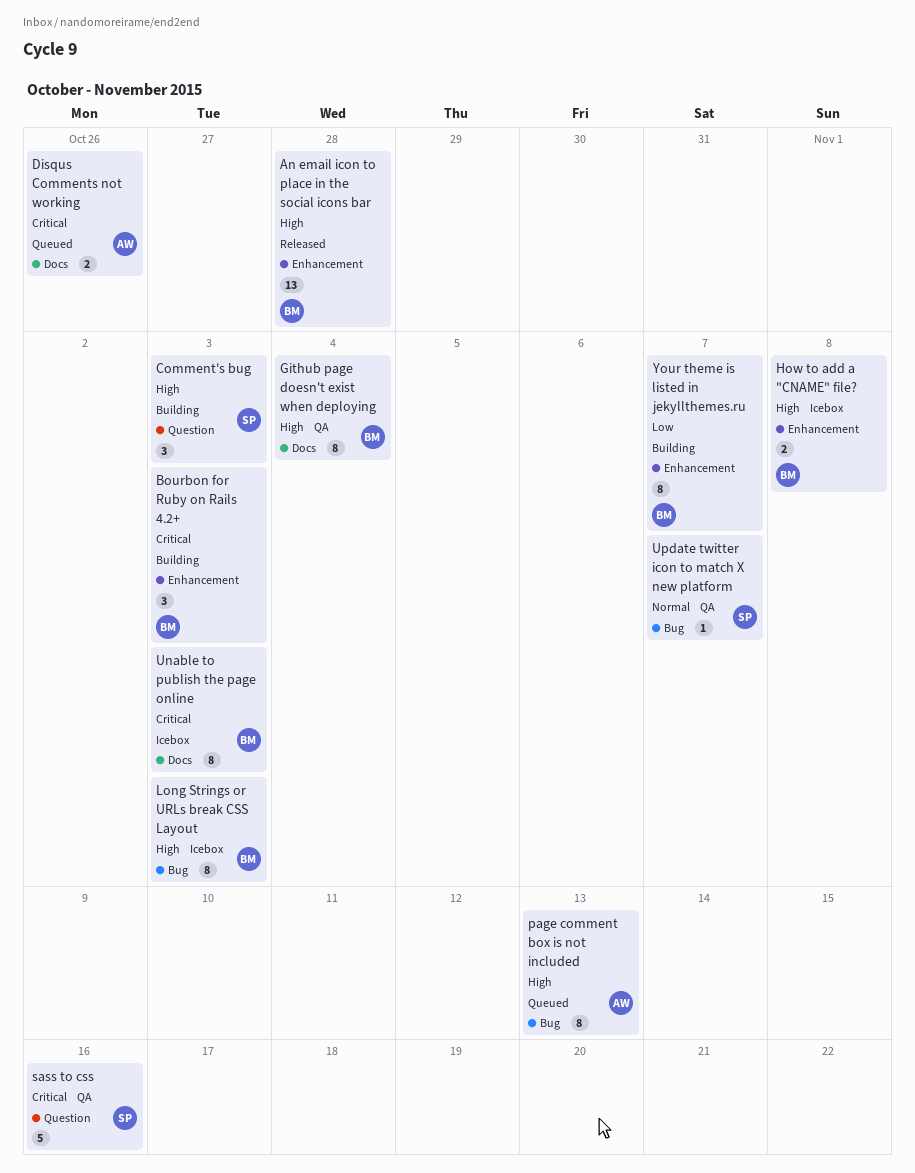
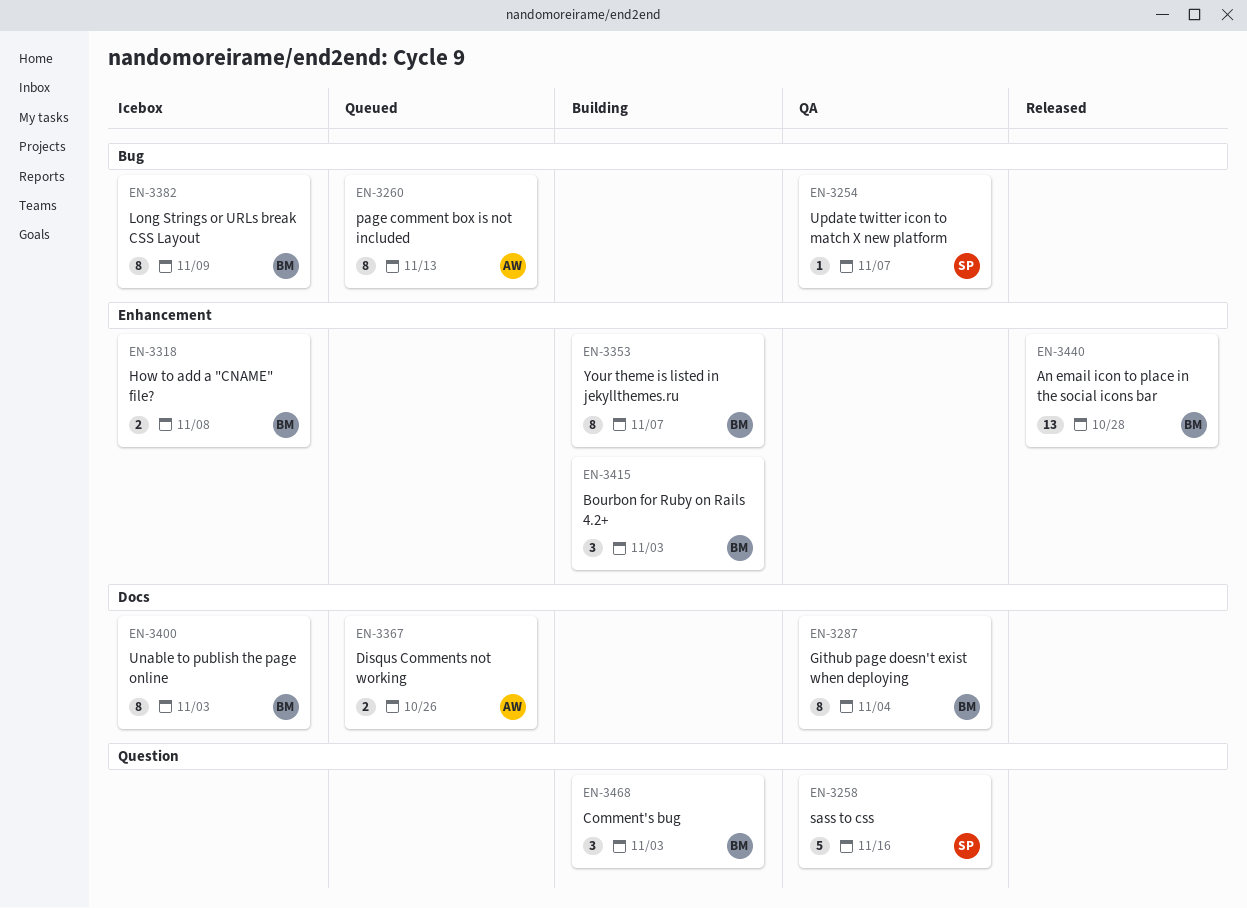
Comment's bug, owner: SP -> BM
Long Strings or URLs break CSS Layout, due: Nov 3 -> Nov 9

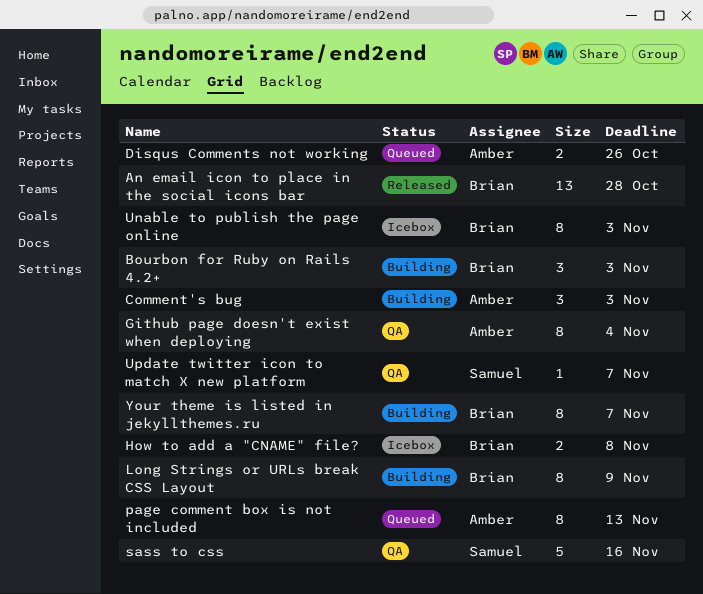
Comment's bug, owner: Brian -> Amber
Github page doesn't exist when deploying, owner: Brian -> Amber
Long Strings or URLs break CSS Layout, status: Icebox -> Building

